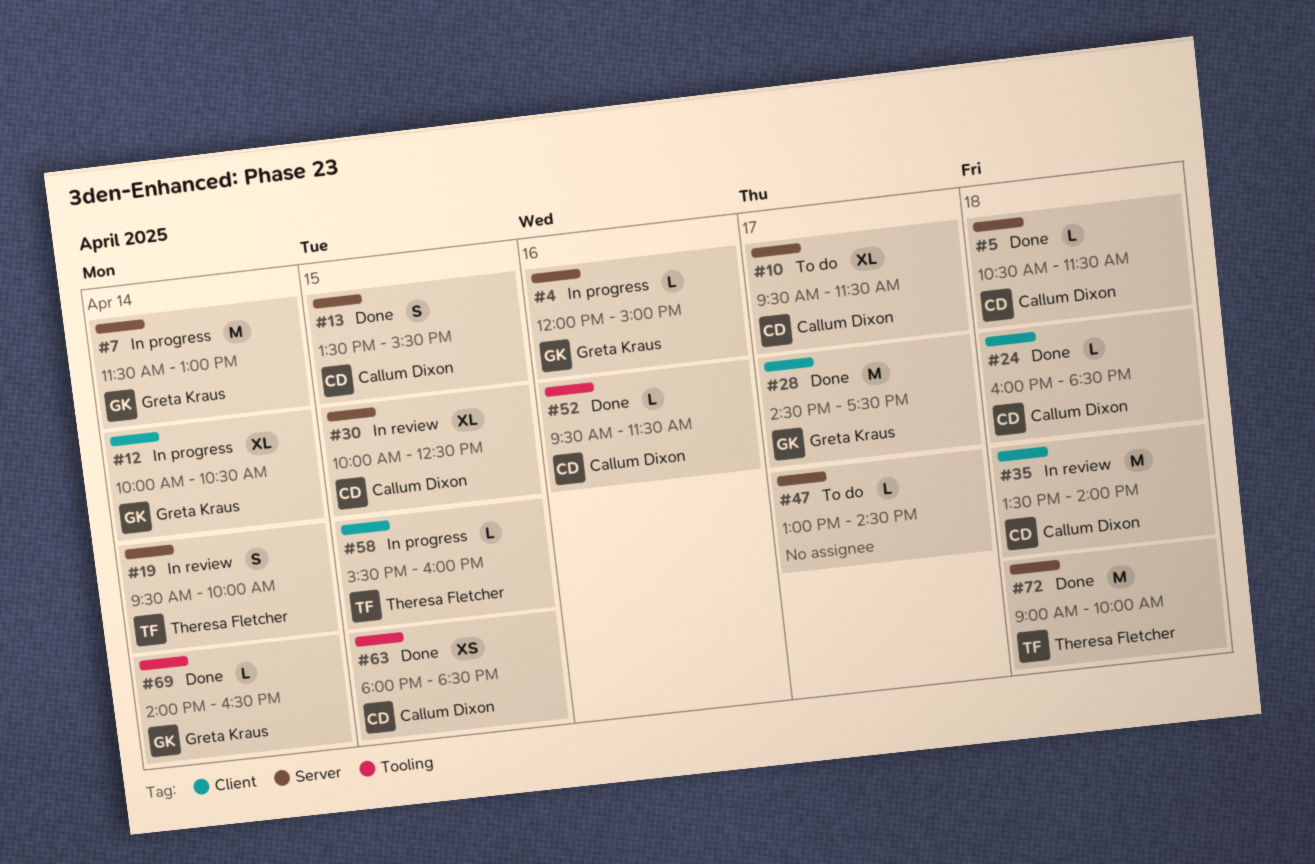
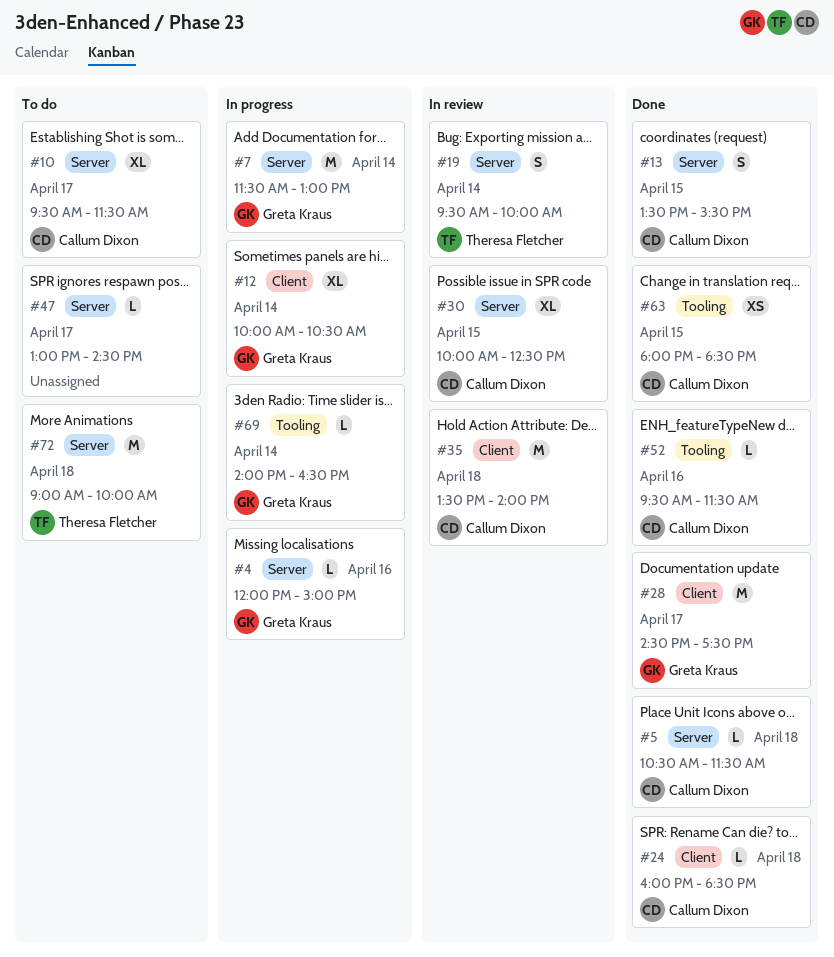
#58: present -> none
#69, status: Done -> In progress
#72, status: Done -> To do

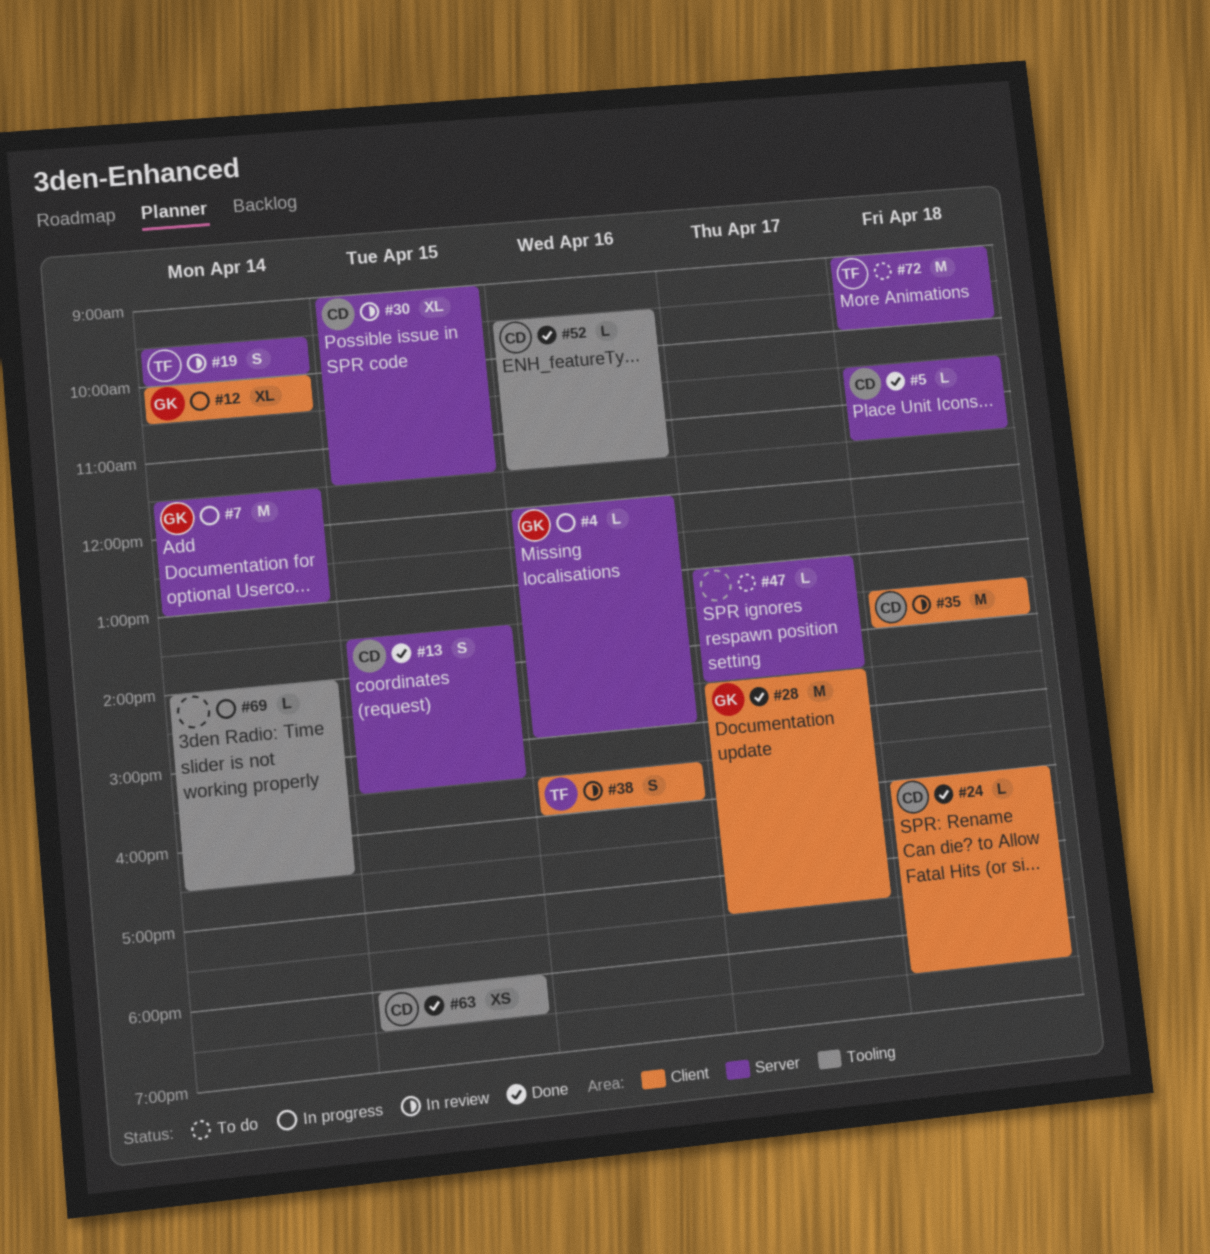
#10: present -> none
#30, begins: 10:00 -> 09:00
#30, ends: 12:30 -> 11:30
#38: none -> present
#69, owner: Greta Kraus -> none

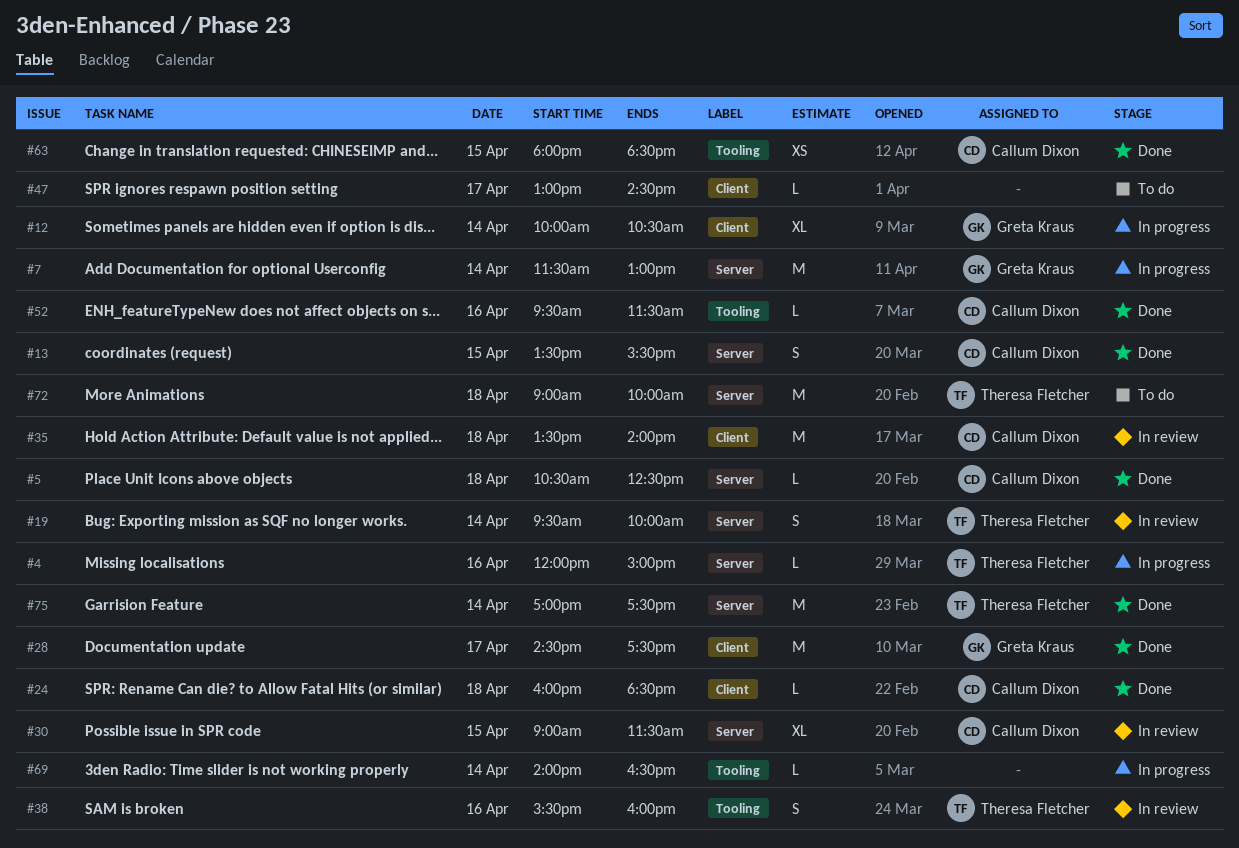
#4, owner: Greta Kraus -> Theresa Fletcher
#5, ends: 11:30 -> 12:30
#38, label: Client -> Tooling
#47, label: Server -> Client
#75: none -> present

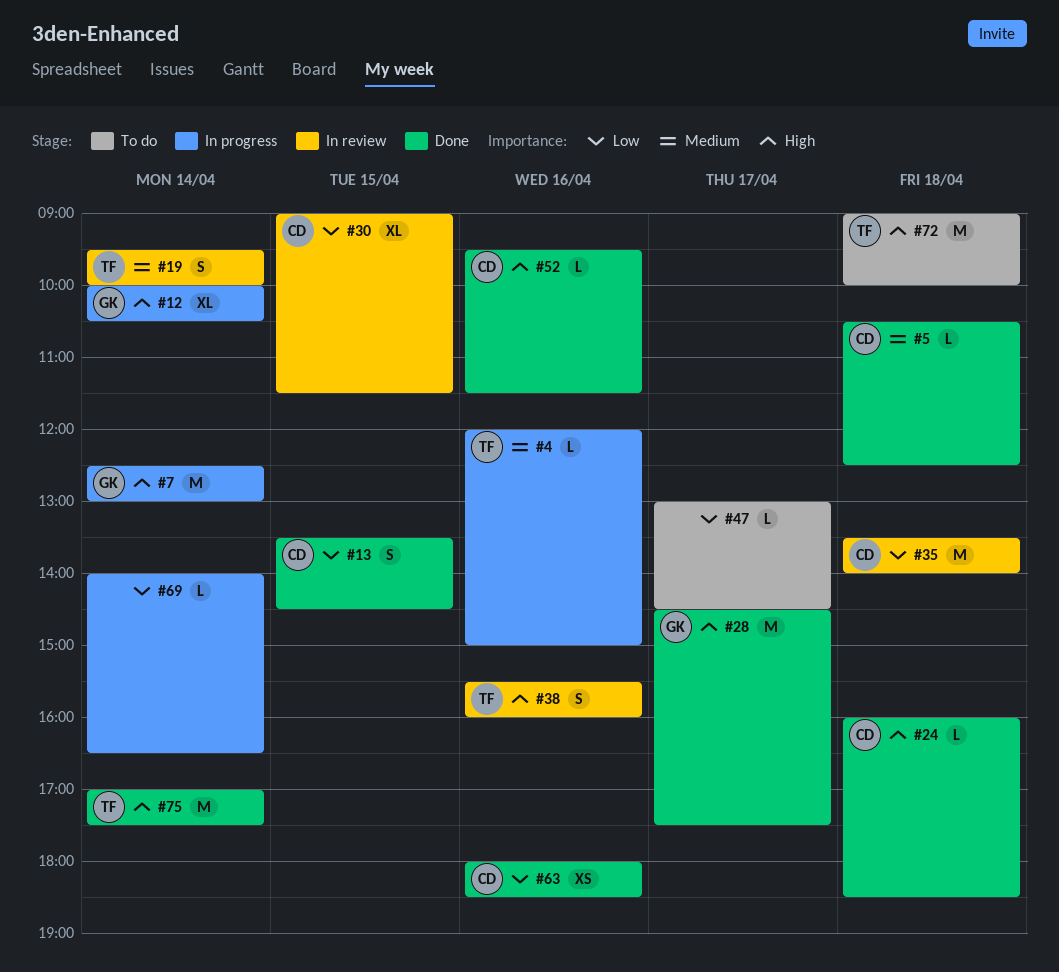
#7, begins: 11:30 -> 12:30
#13, ends: 15:30 -> 14:30
#63, day: Apr 15 -> Apr 16

